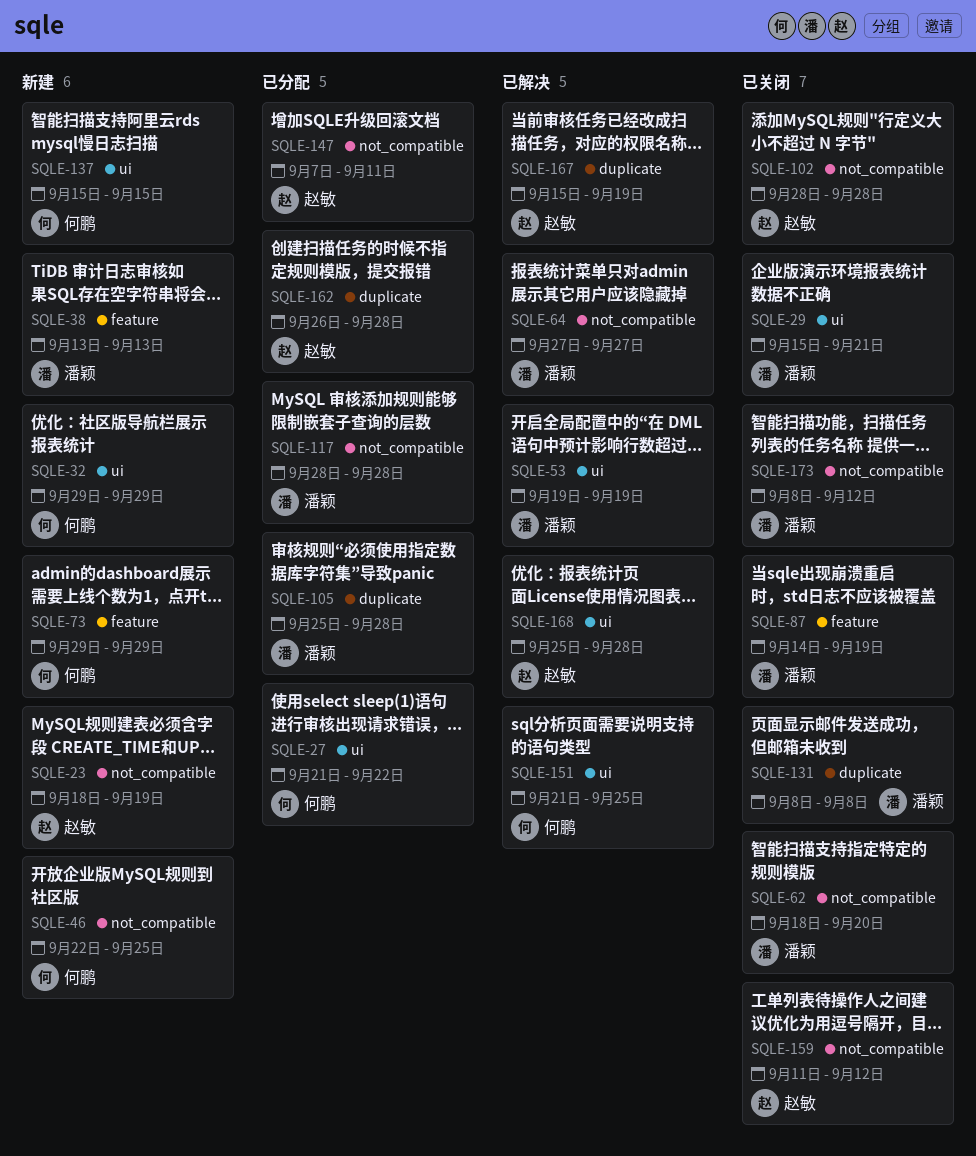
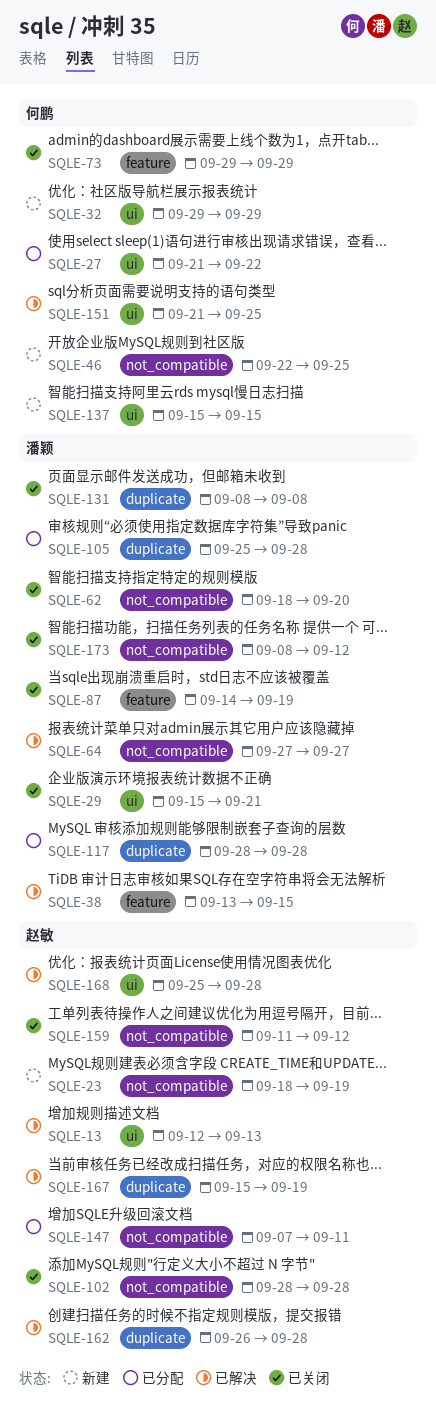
SQLE-13: none -> present
SQLE-38, status: 新建 -> 已解决
SQLE-38, due: Sep 13 -> Sep 15
SQLE-53: present -> none
SQLE-73, status: 新建 -> 已关闭
SQLE-117, label: not_compatible -> duplicate
SQLE-162, status: 已分配 -> 已解决

